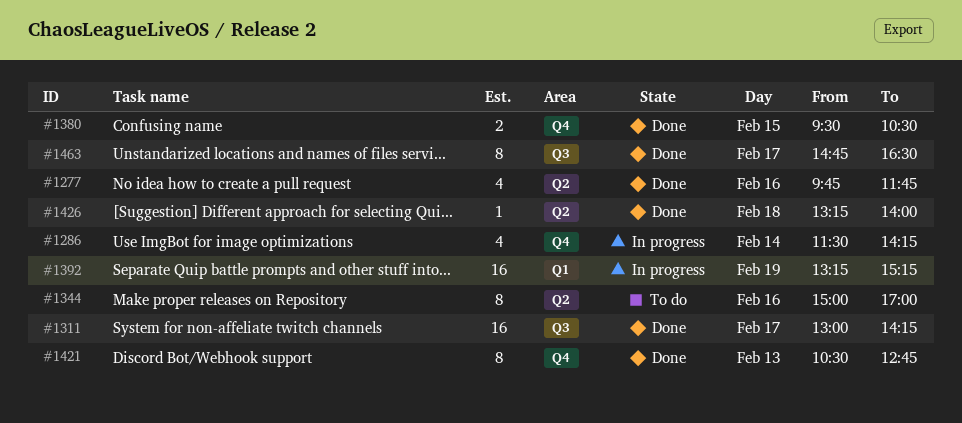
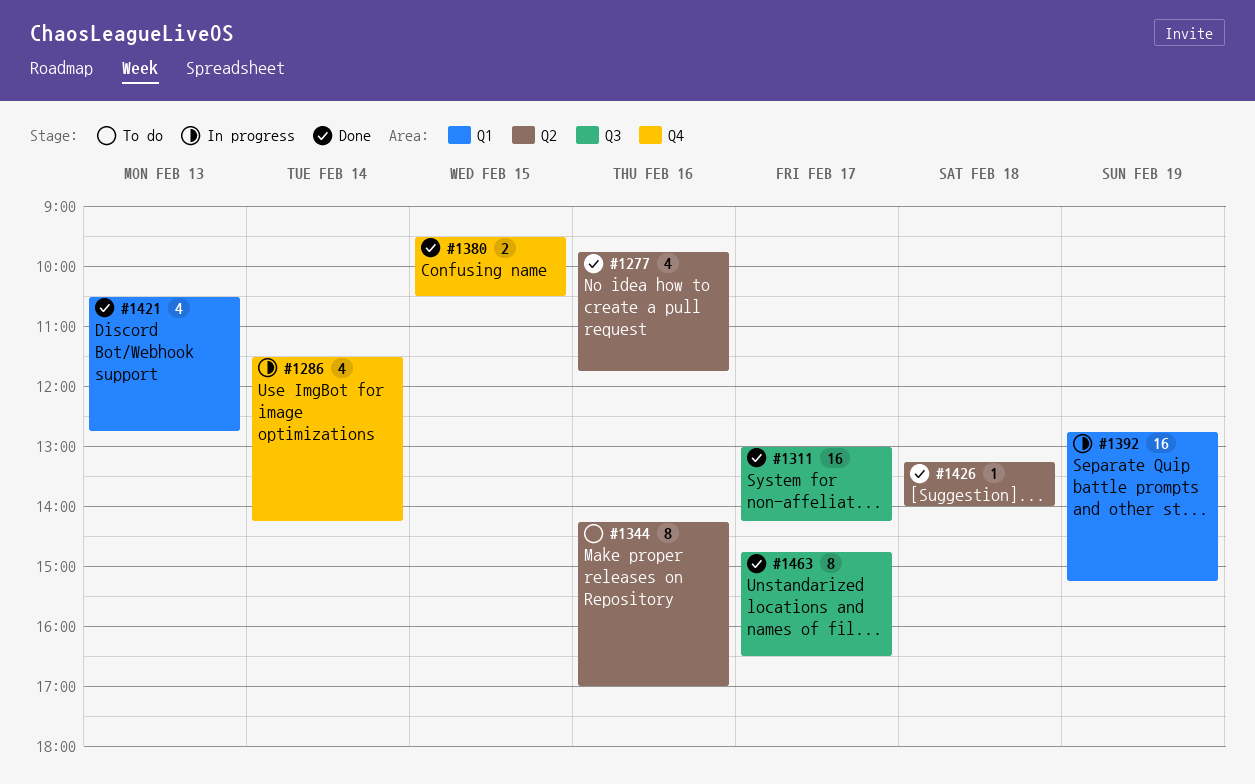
#1344, begins: 15:00 -> 14:15
#1392, begins: 13:15 -> 12:45
#1421, label: Q4 -> Q1
#1421, estimate: 8 -> 4

